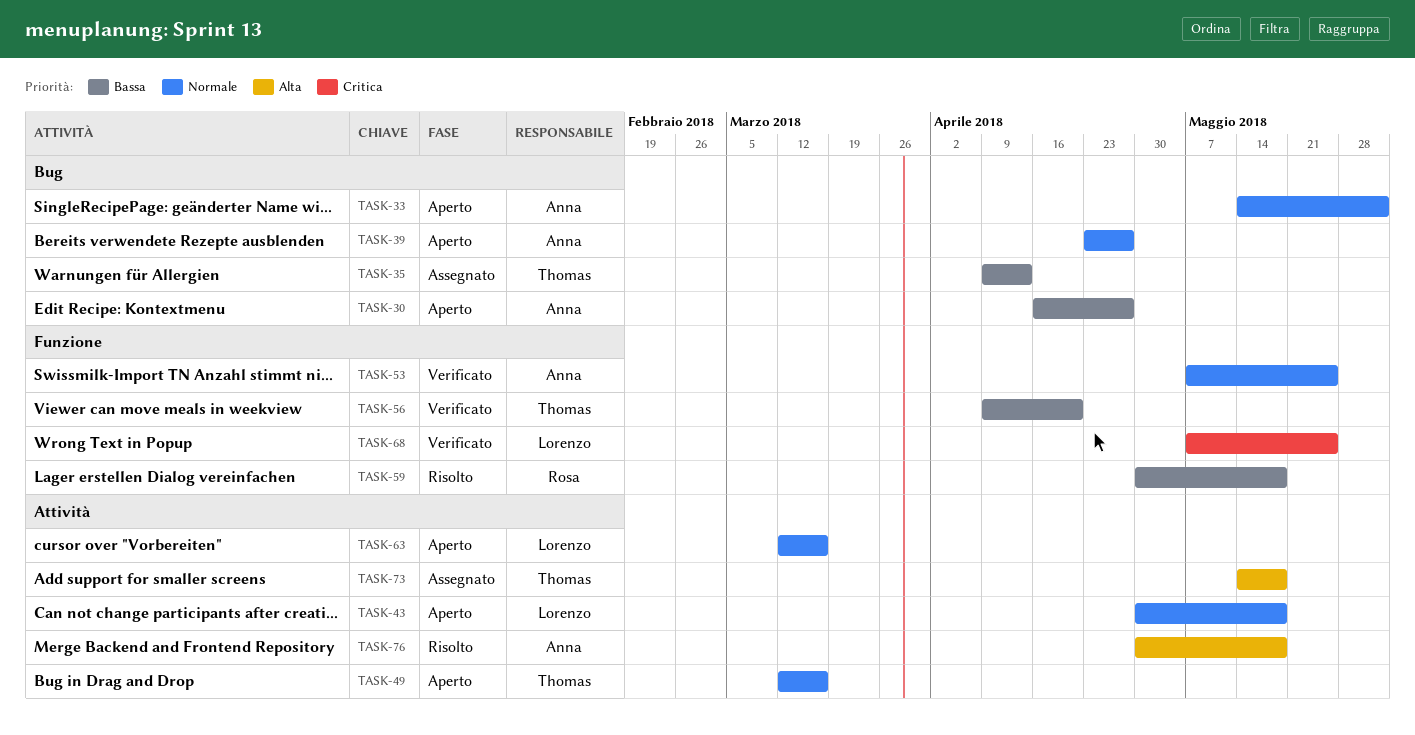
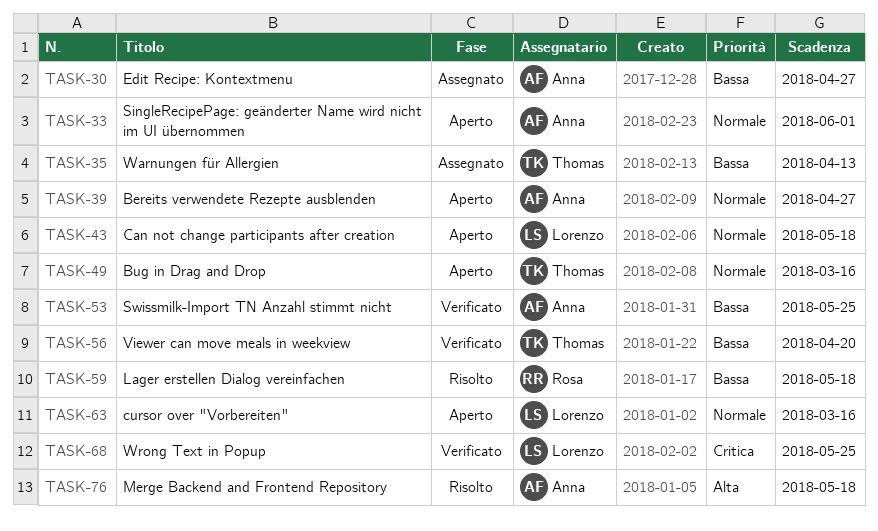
TASK-30, status: Aperto -> Assegnato
TASK-53, priority: Normale -> Bassa
TASK-73: present -> none

